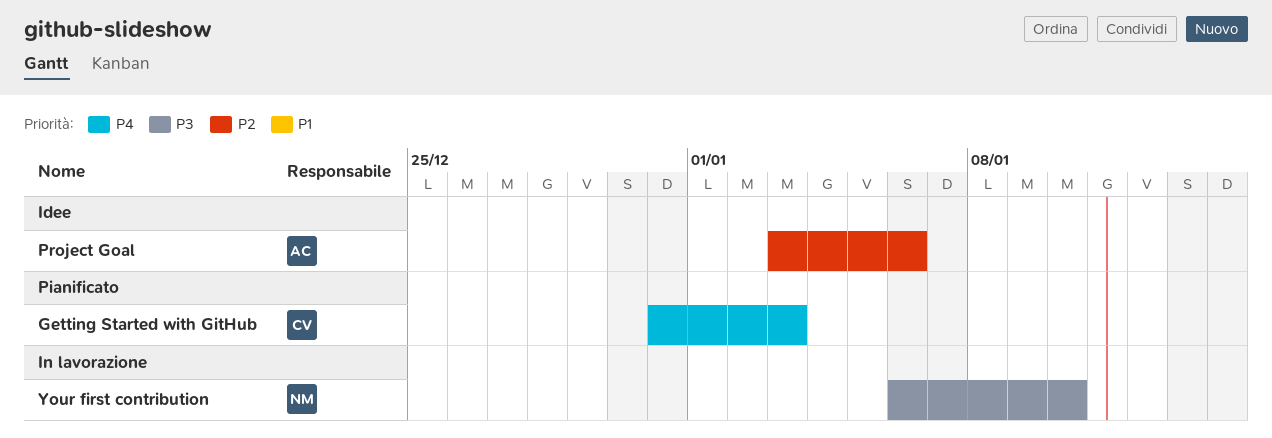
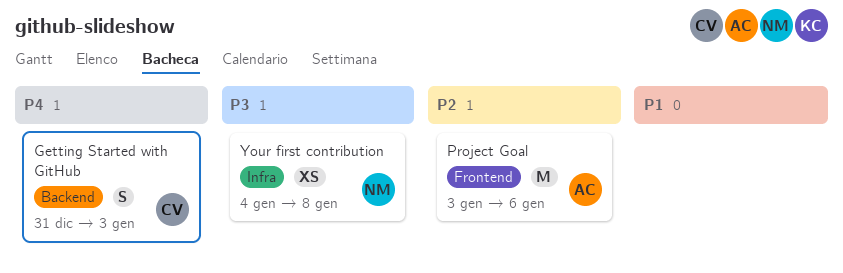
Your first contribution, start: Jan 6 -> Jan 4
Your first contribution, due: Jan 10 -> Jan 8

